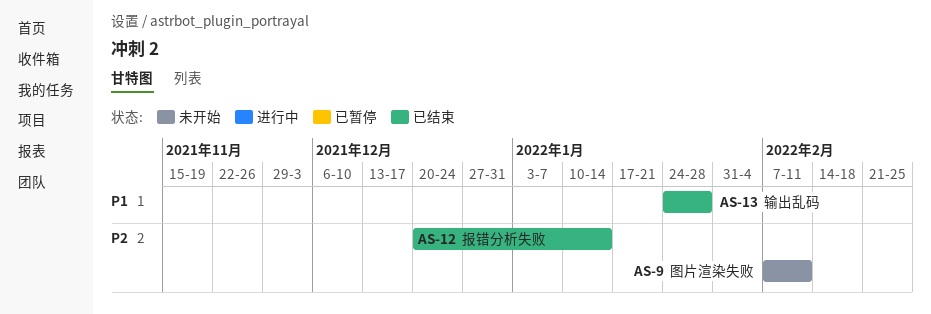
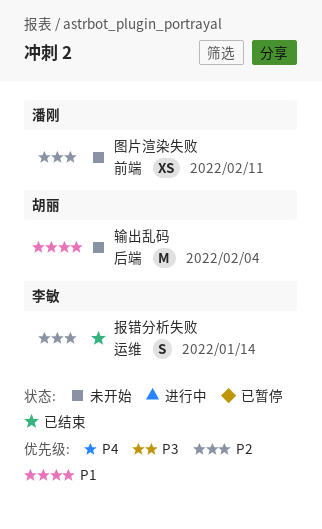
输出乱码, status: 已结束 -> 未开始
输出乱码, due: Jan 28 -> Feb 4

